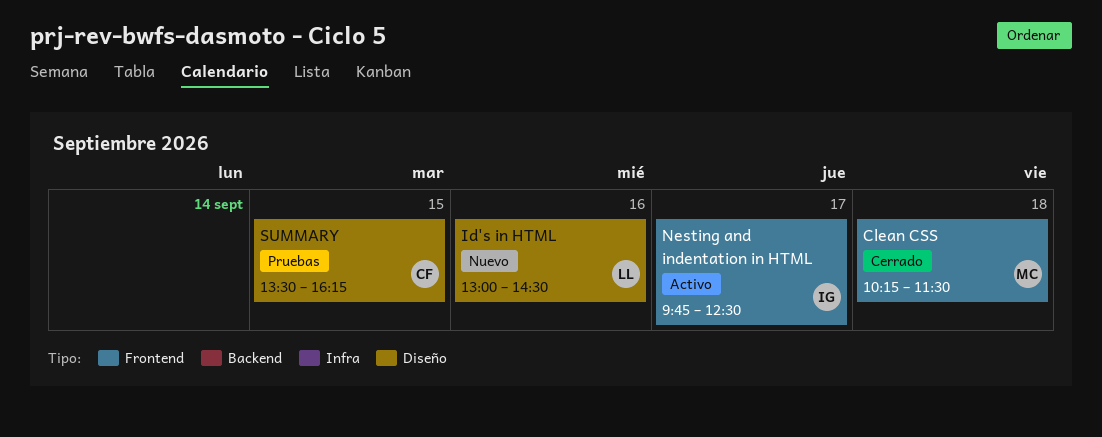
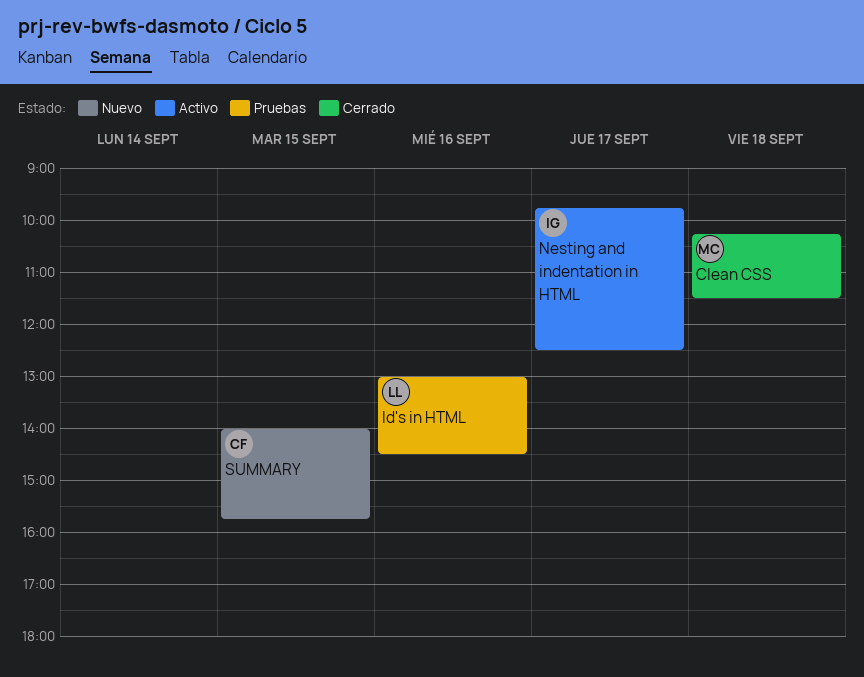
Id's in HTML, status: Nuevo -> Pruebas
SUMMARY, status: Pruebas -> Nuevo
SUMMARY, begins: 13:30 -> 14:00
SUMMARY, ends: 16:15 -> 15:45

